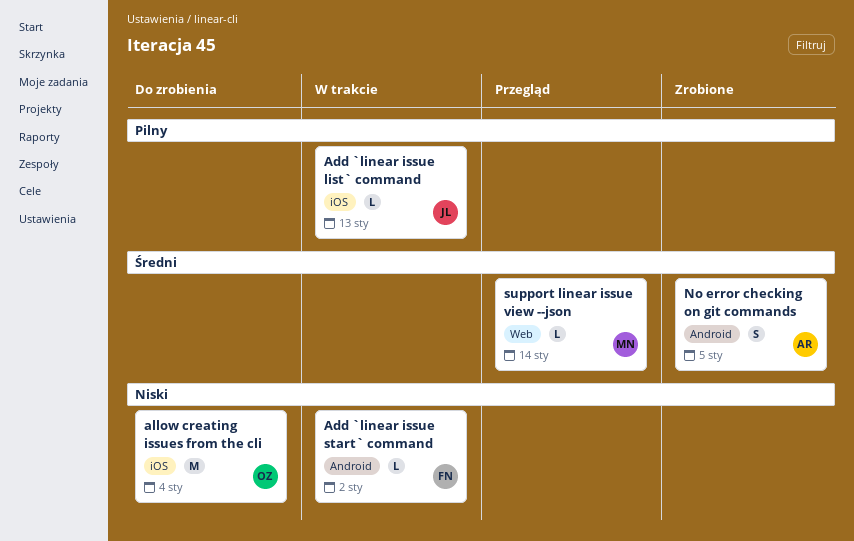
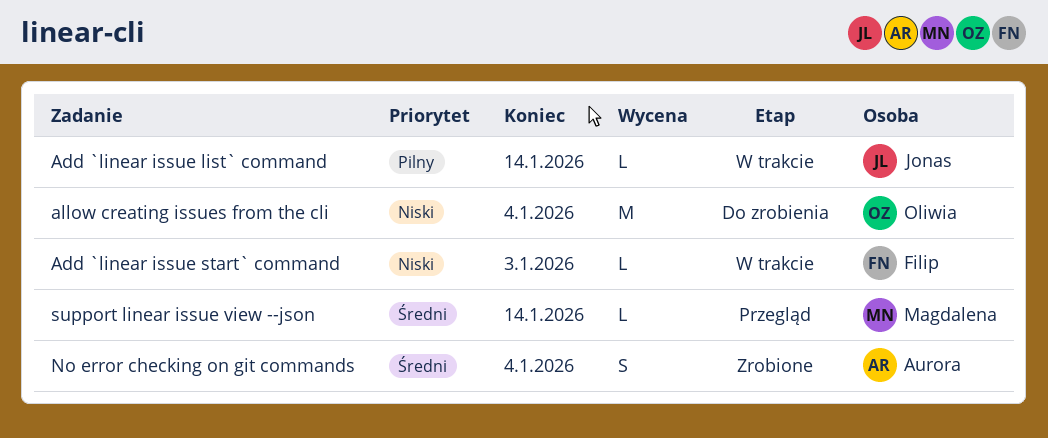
Add `linear issue list` command, due: Jan 13 -> Jan 14
Add `linear issue start` command, due: Jan 2 -> Jan 3
No error checking on git commands, due: Jan 5 -> Jan 4

